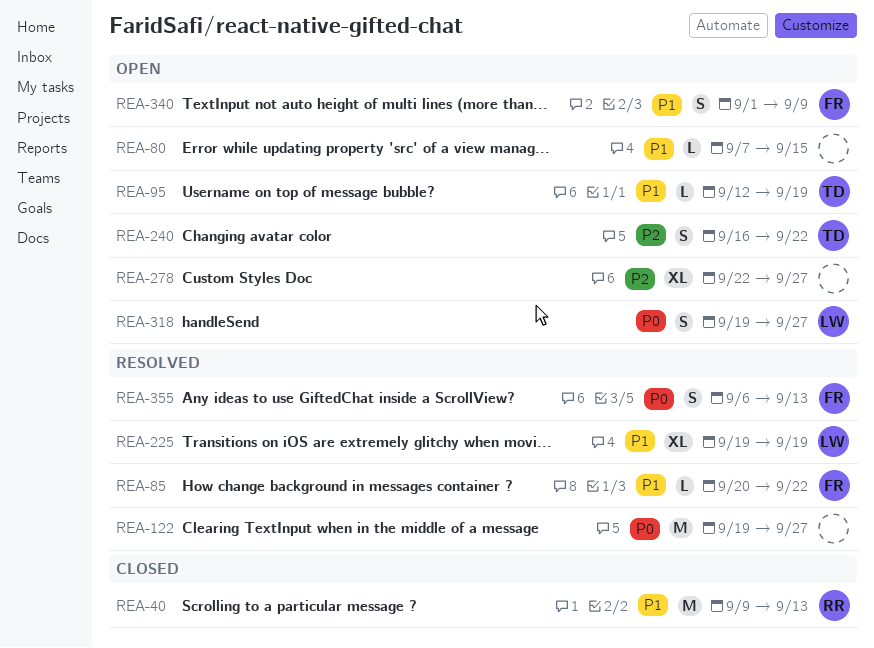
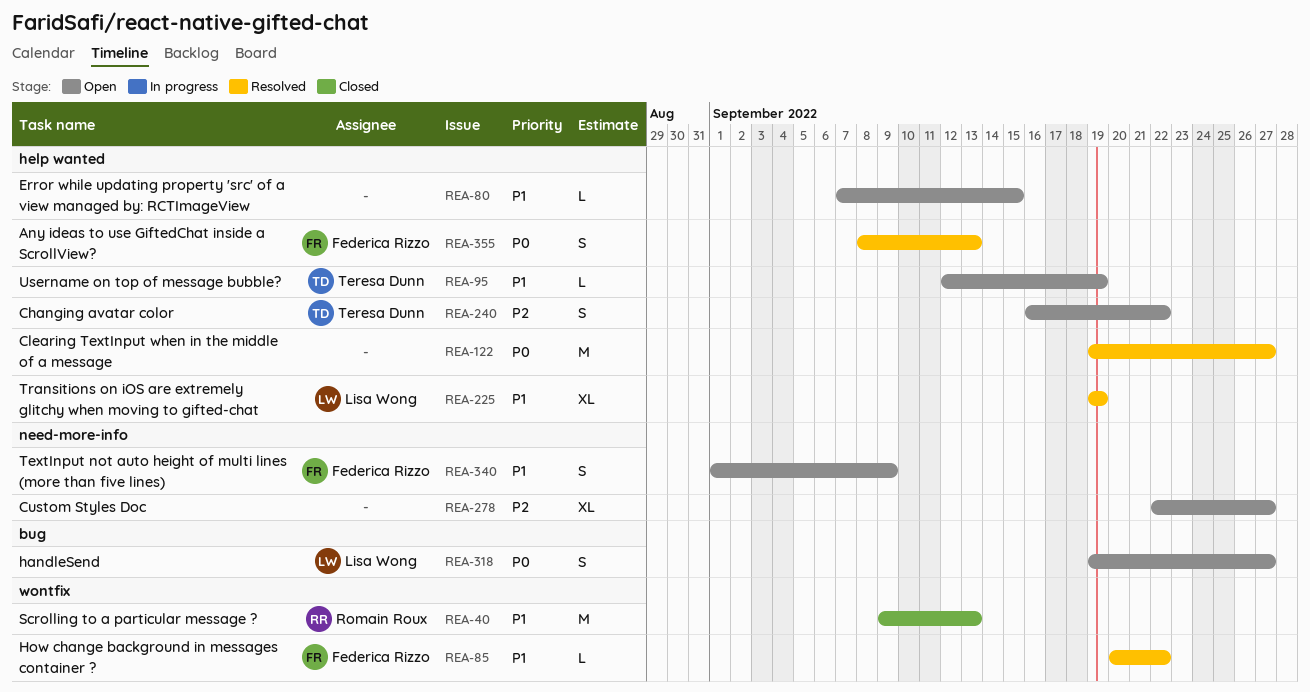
REA-355, start: Sep 6 -> Sep 8

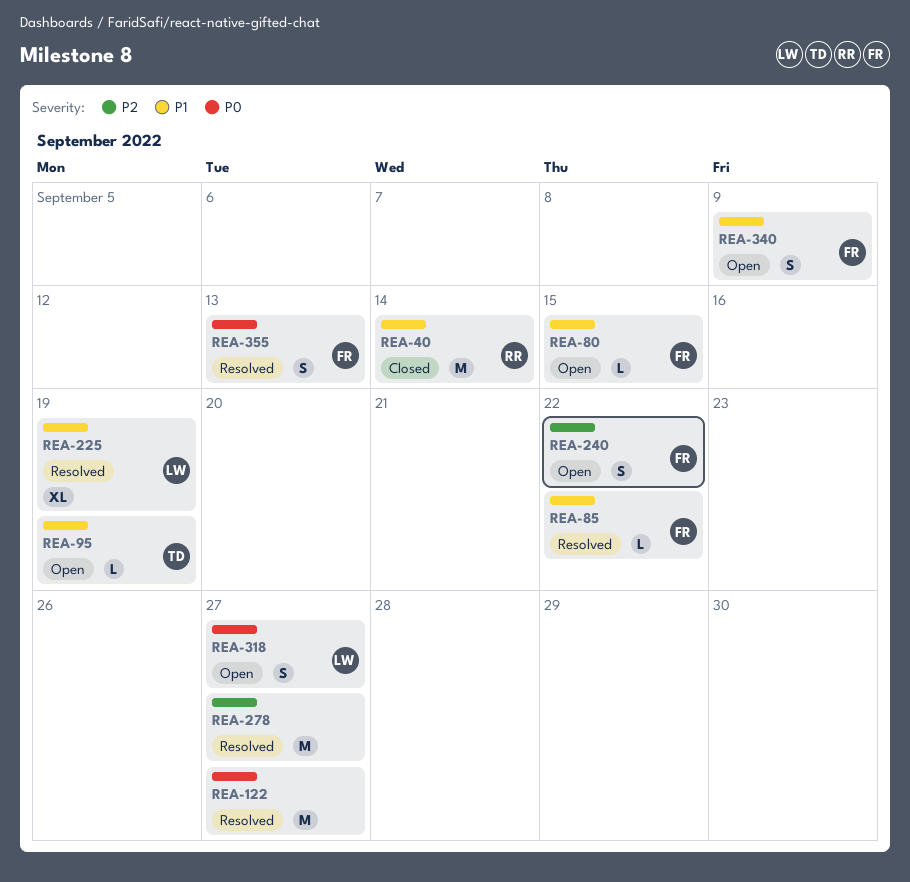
REA-40, due: Sep 13 -> Sep 14
REA-80, owner: none -> Federica Rizzo
REA-240, owner: Teresa Dunn -> Federica Rizzo
REA-278, status: Open -> Resolved
REA-278, estimate: XL -> M

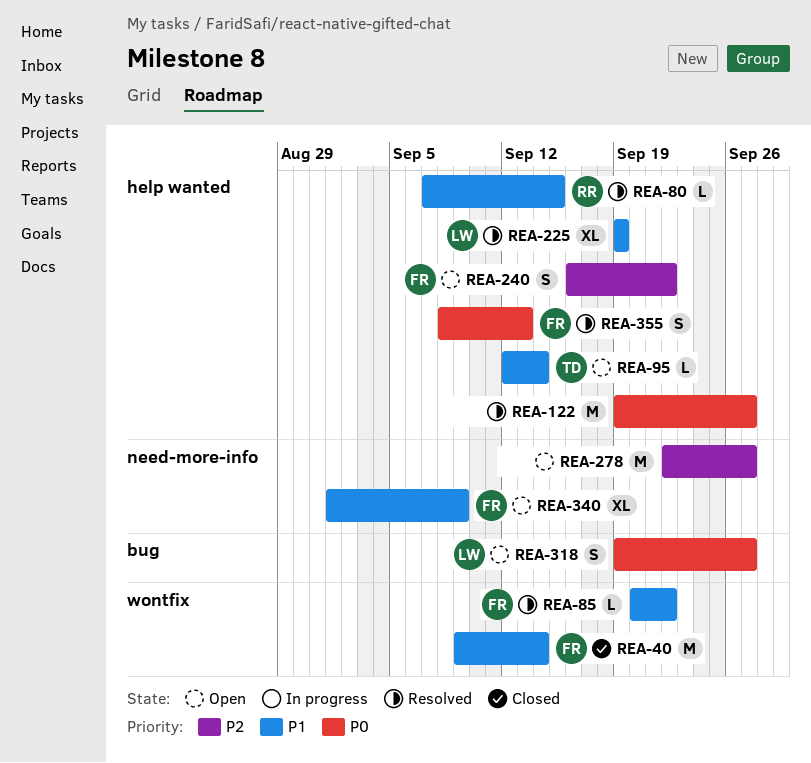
REA-40, owner: RR -> FR
REA-80, status: Open -> Resolved
REA-80, owner: FR -> RR
REA-95, due: Sep 19 -> Sep 14
REA-278, status: Resolved -> Open
REA-340, estimate: S -> XL

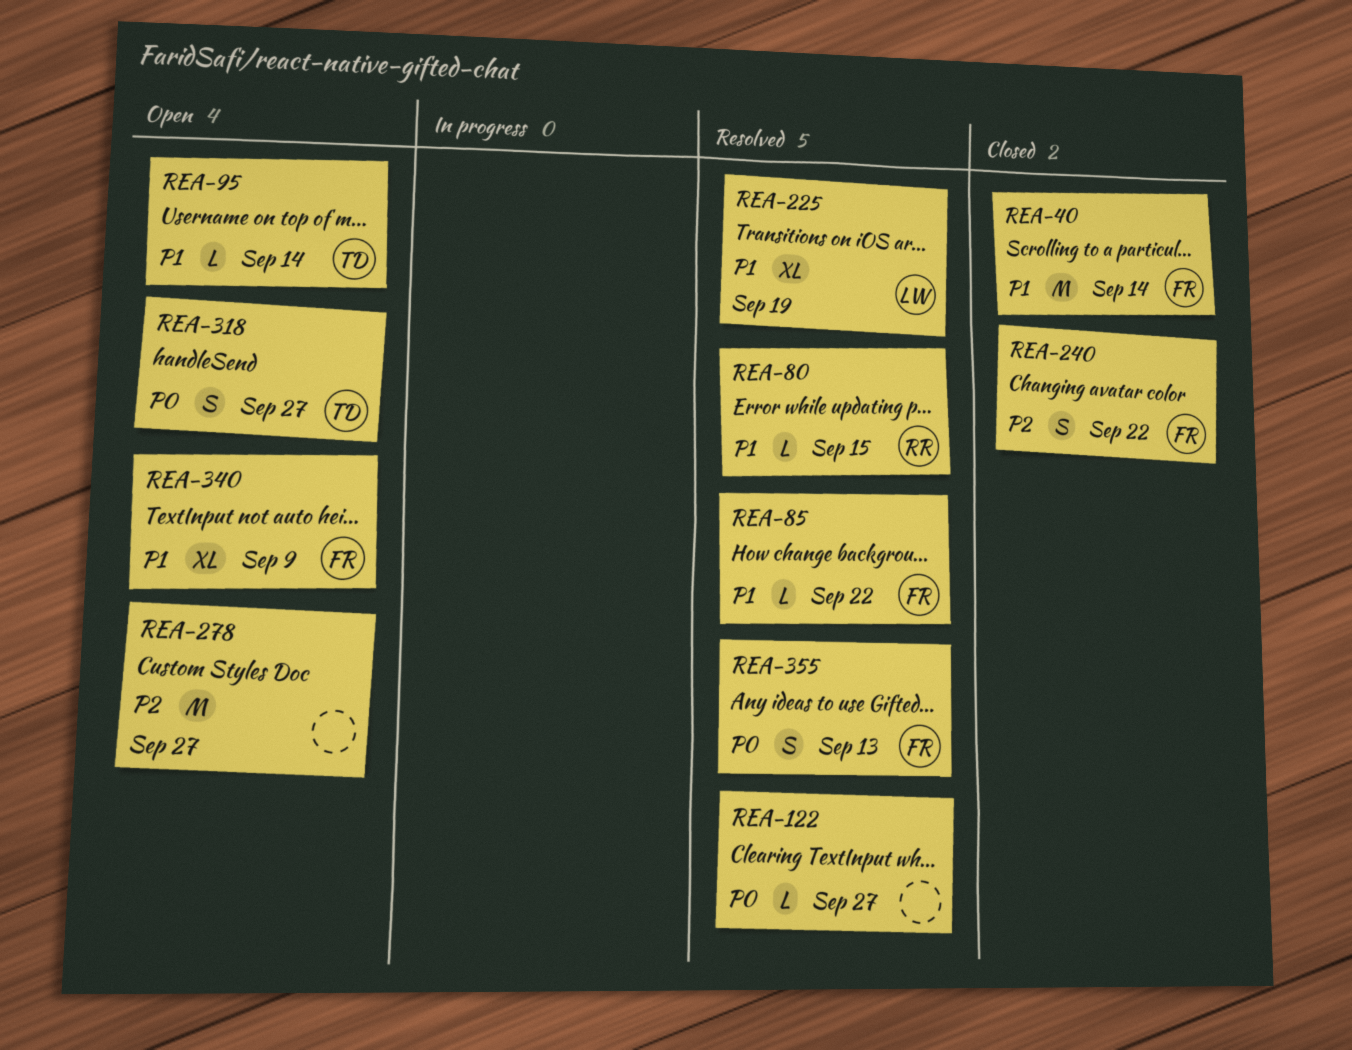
REA-122, estimate: M -> L
REA-240, status: Open -> Closed
REA-318, owner: LW -> TD

